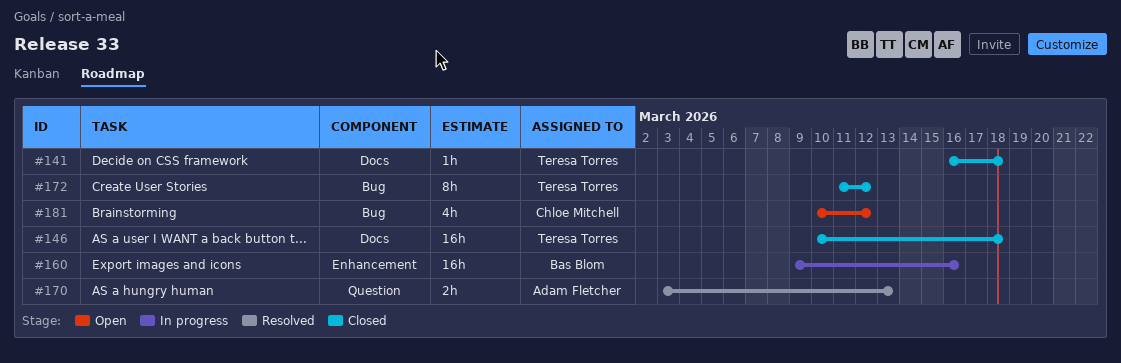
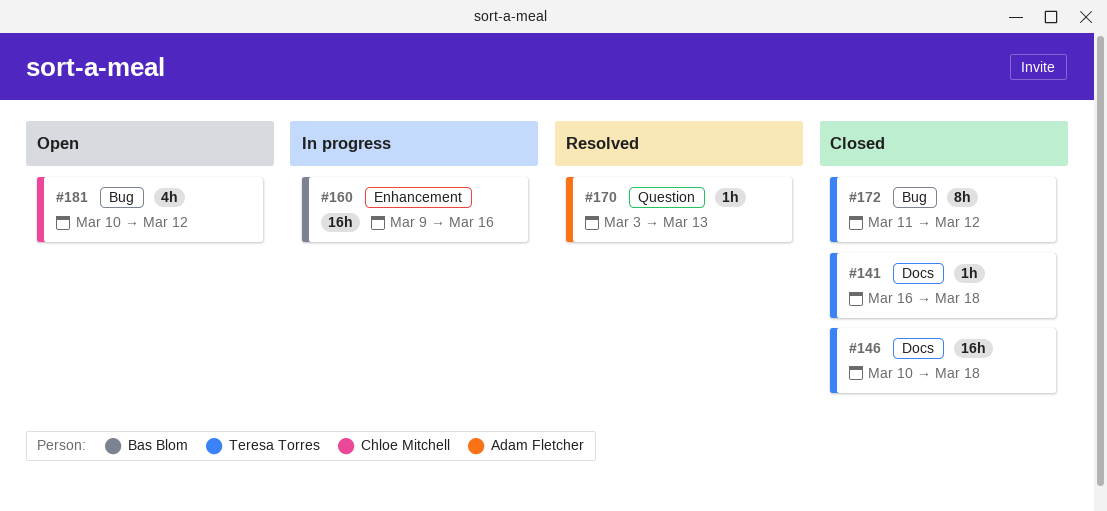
#170, estimate: 2h -> 1h

